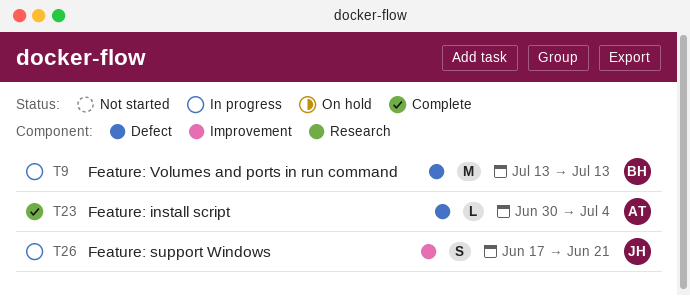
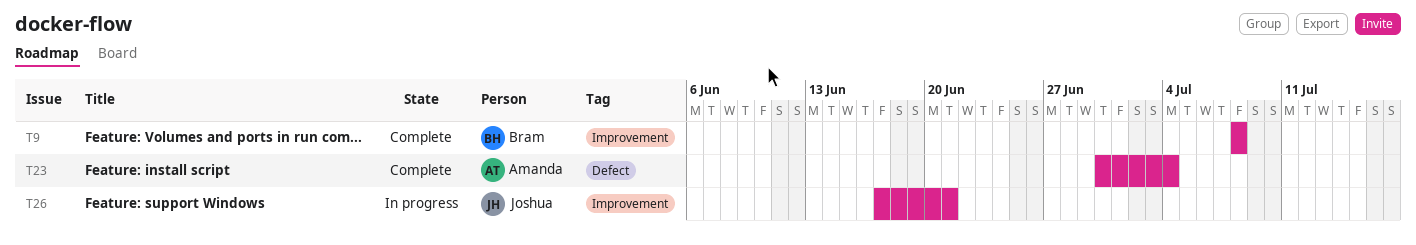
T9, status: In progress -> Complete
T9, label: Defect -> Improvement
T9, start: Jul 13 -> Jul 8
T9, due: Jul 13 -> Jul 8

